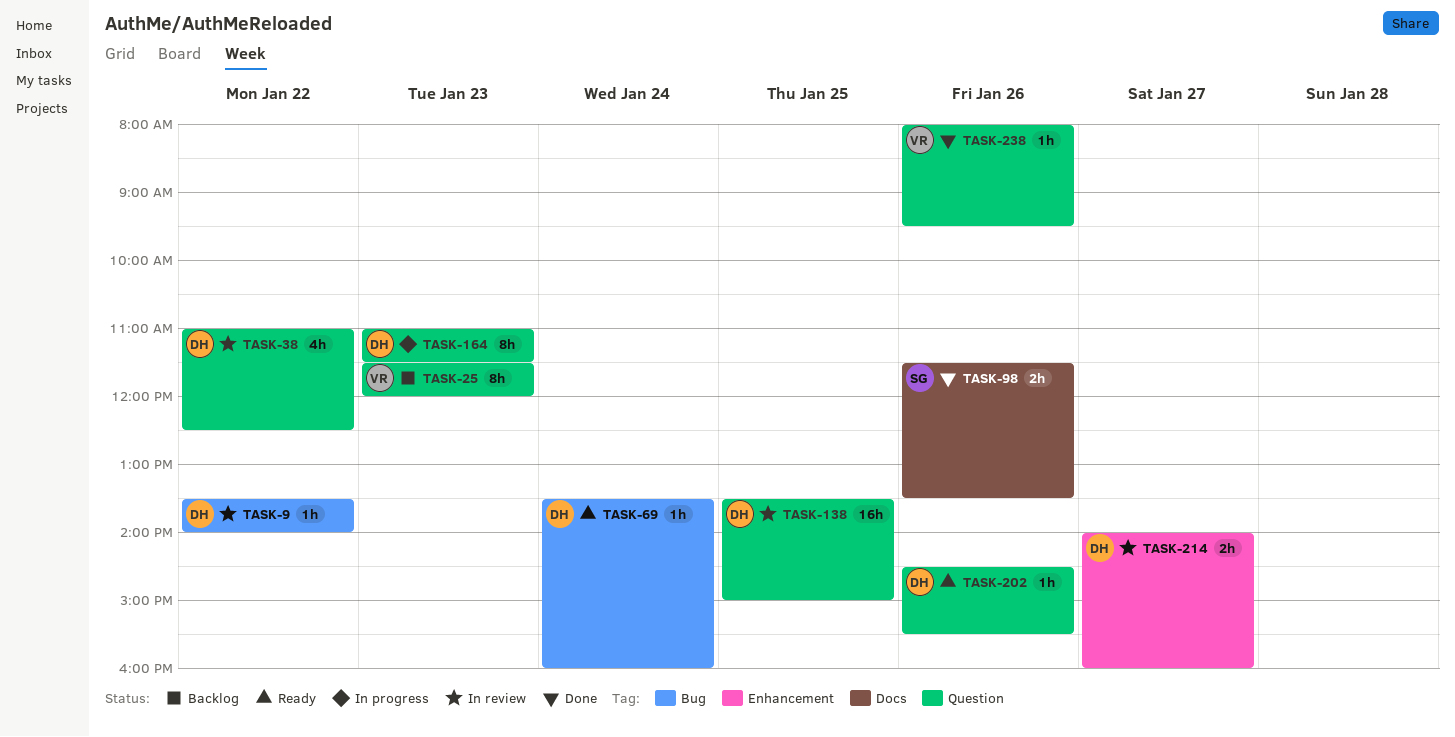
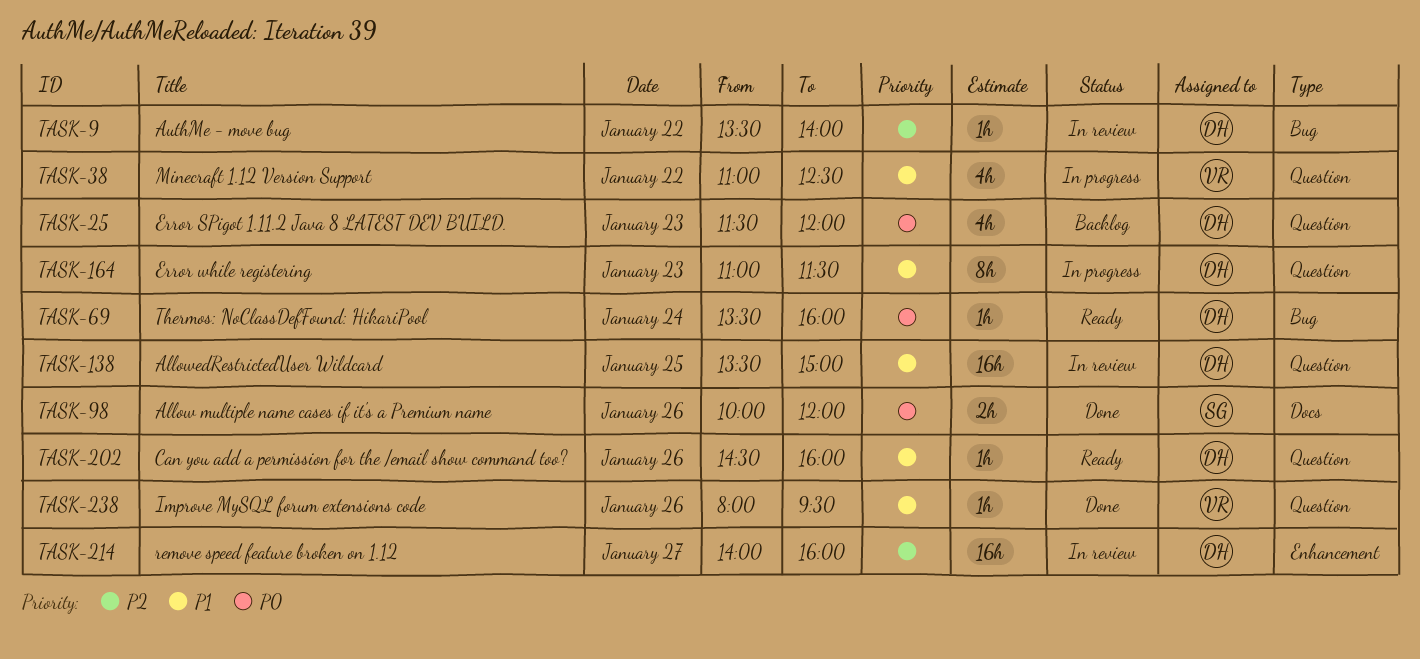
TASK-25, owner: VR -> DH
TASK-25, estimate: 8h -> 4h
TASK-38, status: In review -> In progress
TASK-38, owner: DH -> VR
TASK-98, begins: 11:30 -> 10:00
TASK-98, ends: 13:30 -> 12:00
TASK-202, ends: 15:30 -> 16:00
TASK-214, estimate: 2h -> 16h

